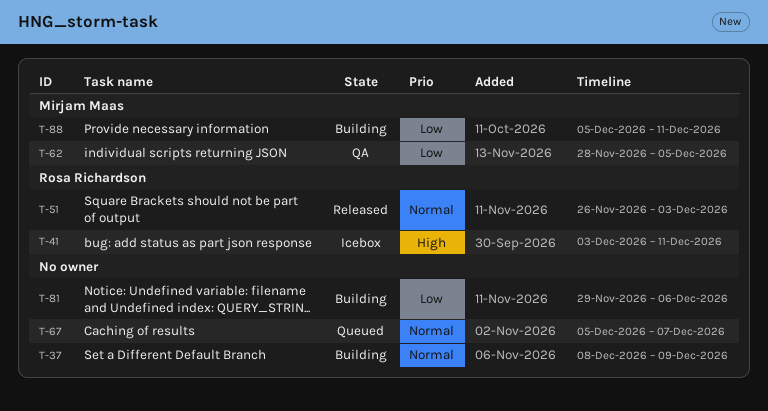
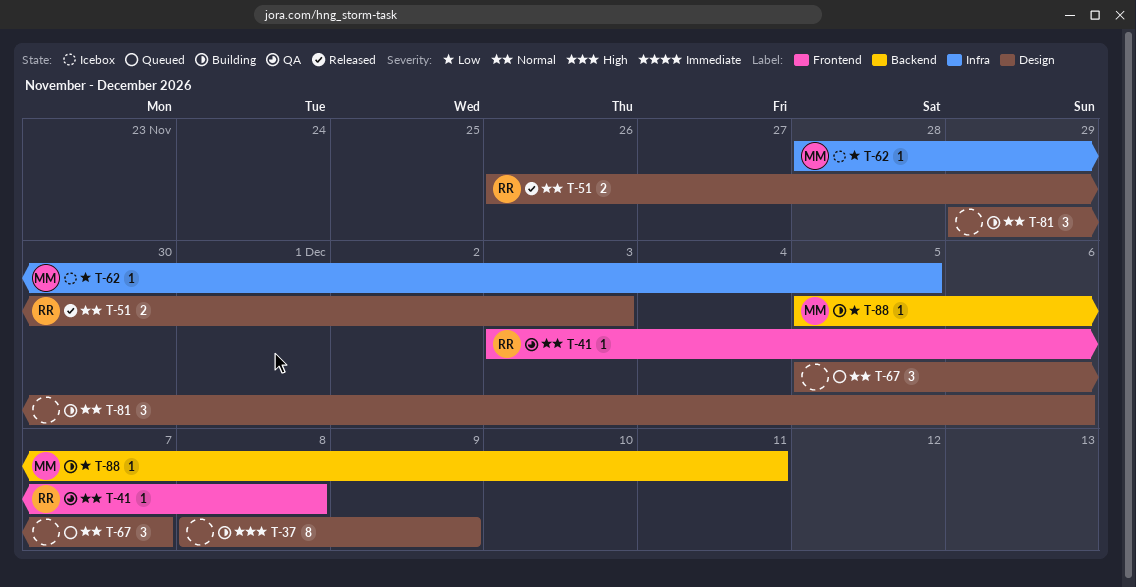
T-37, priority: Normal -> High
T-41, status: Icebox -> QA
T-41, priority: High -> Normal
T-41, due: Dec 11 -> Dec 8
T-62, status: QA -> Icebox
T-81, priority: Low -> Normal

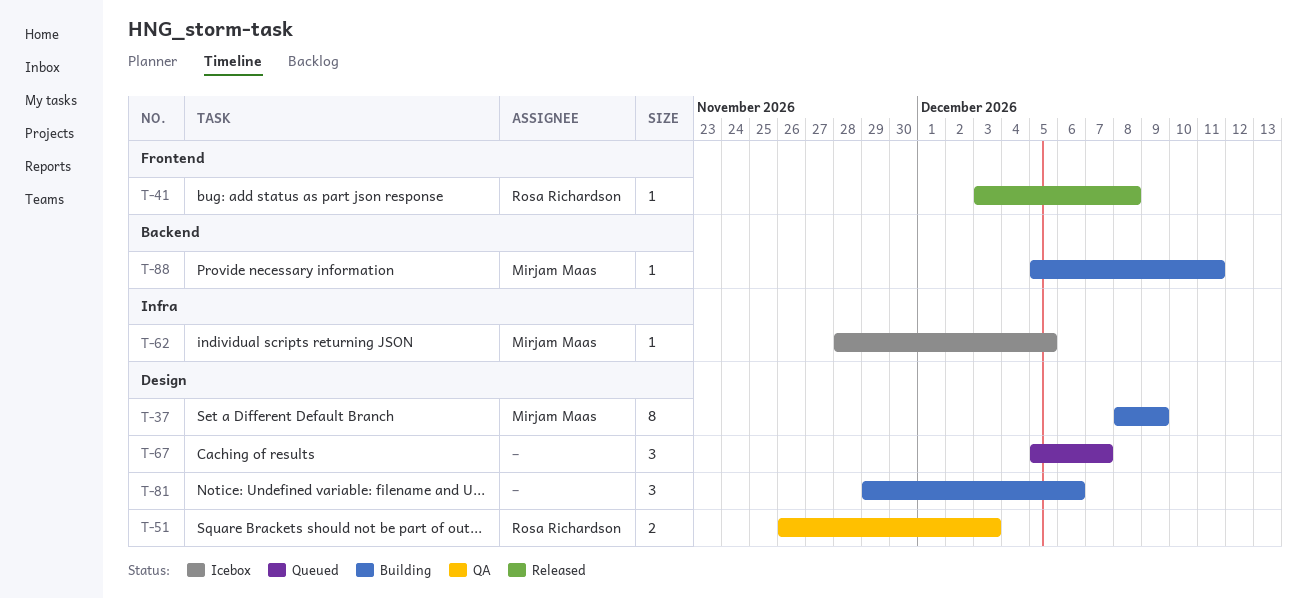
T-37, owner: none -> Mirjam Maas
T-41, status: QA -> Released
T-51, status: Released -> QA

